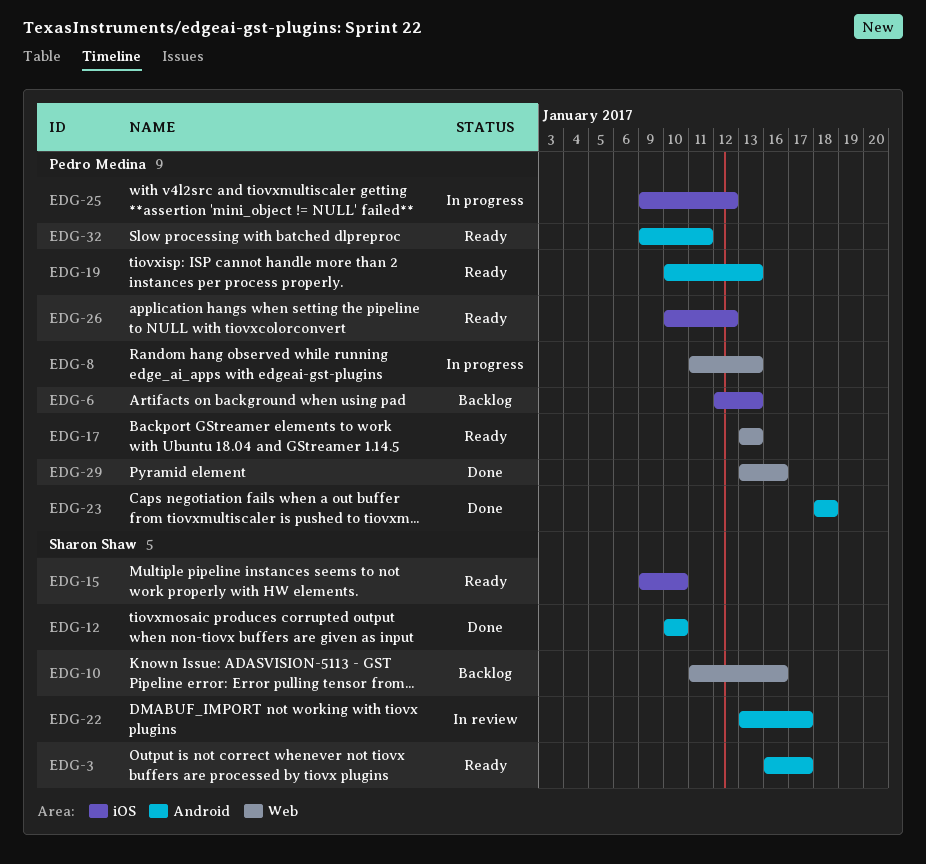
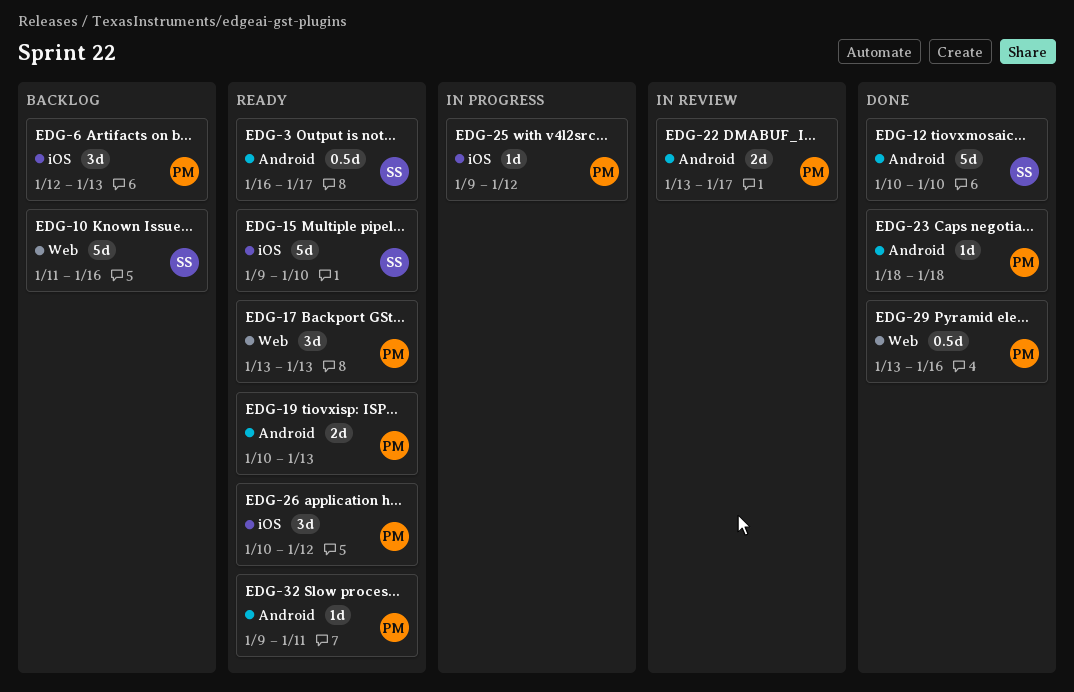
EDG-8: present -> none
EDG-22, owner: Sharon Shaw -> Pedro Medina

